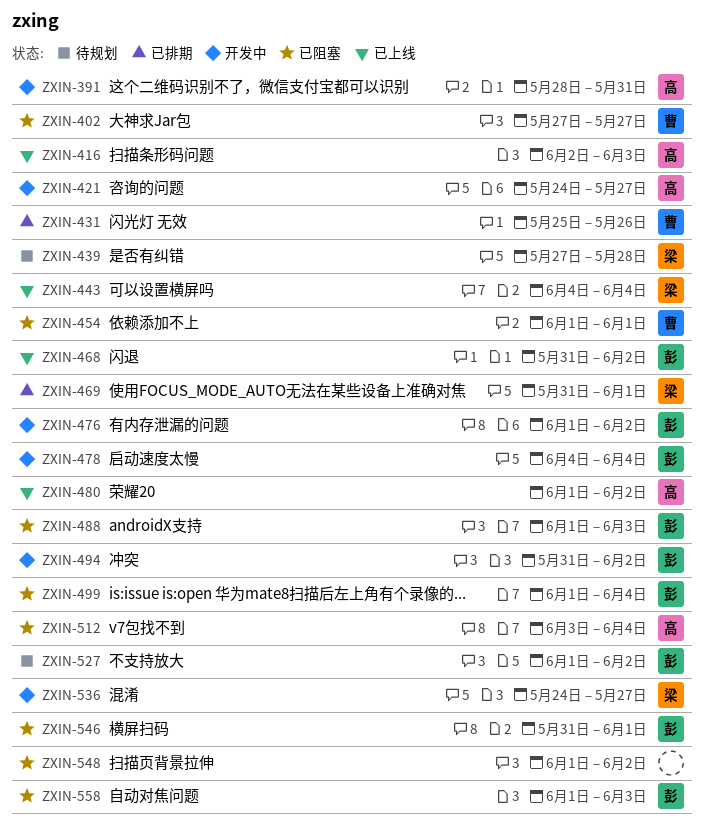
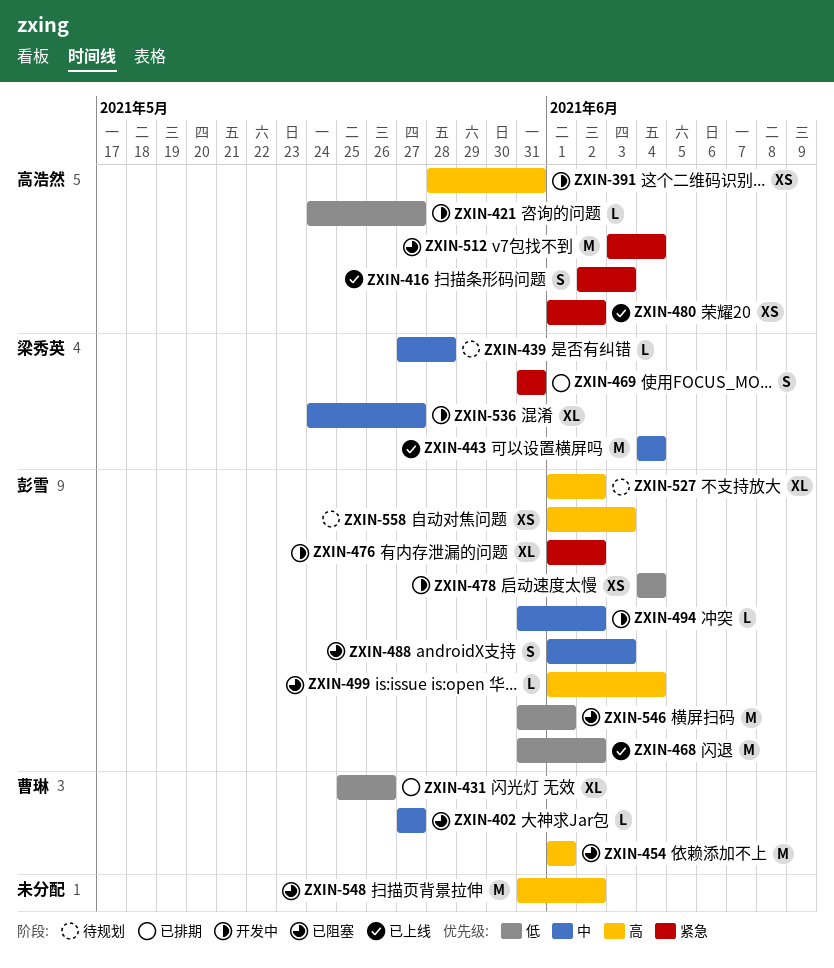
ZXIN-469, due: Jun 1 -> May 31
ZXIN-548, start: Jun 1 -> May 31
ZXIN-558, status: 已阻塞 -> 待规划

